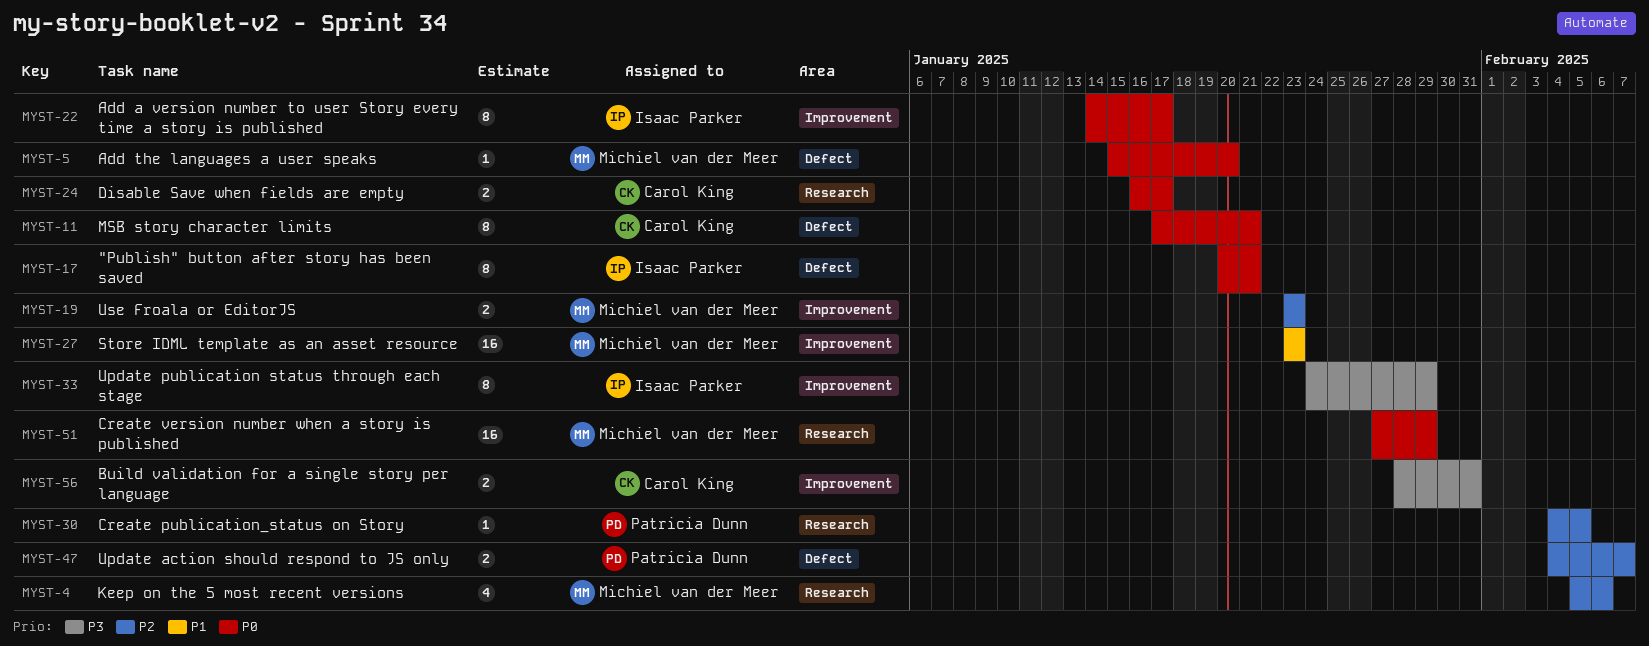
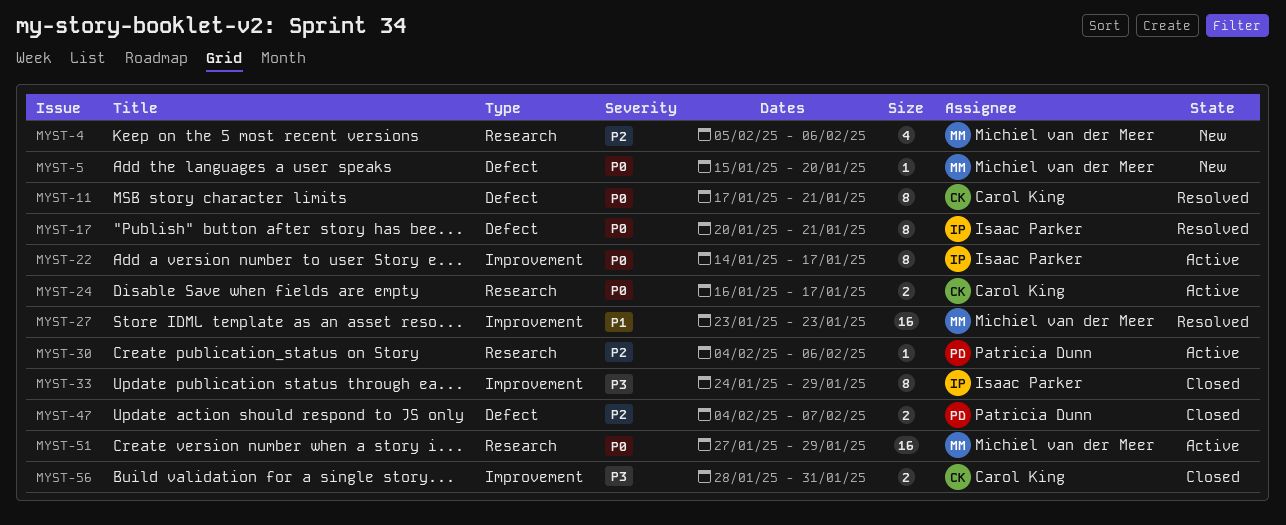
MYST-19: present -> none
MYST-30, due: Feb 5 -> Feb 6

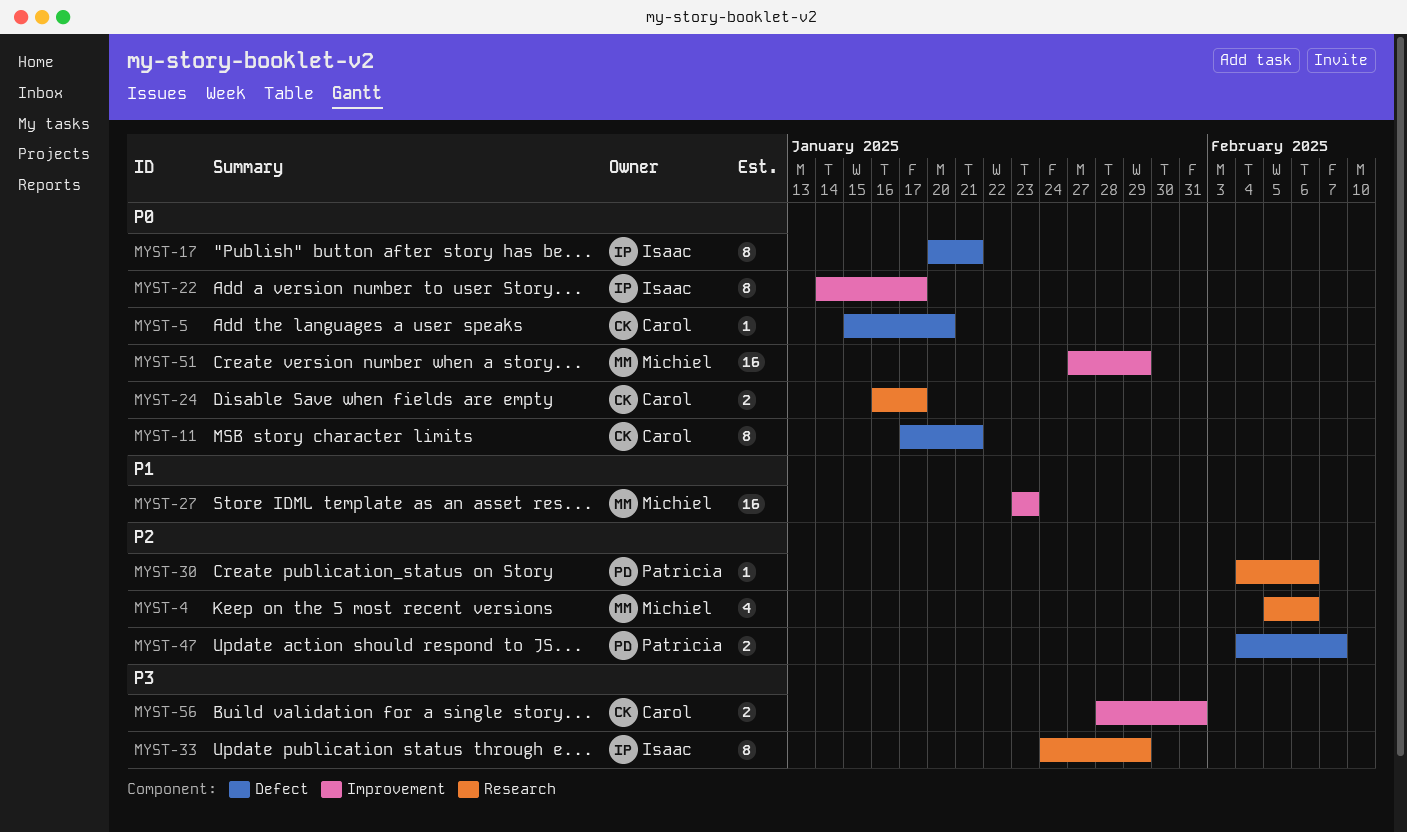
MYST-5, owner: Michiel van der Meer -> Carol King
MYST-33, label: Improvement -> Research
MYST-51, label: Research -> Improvement

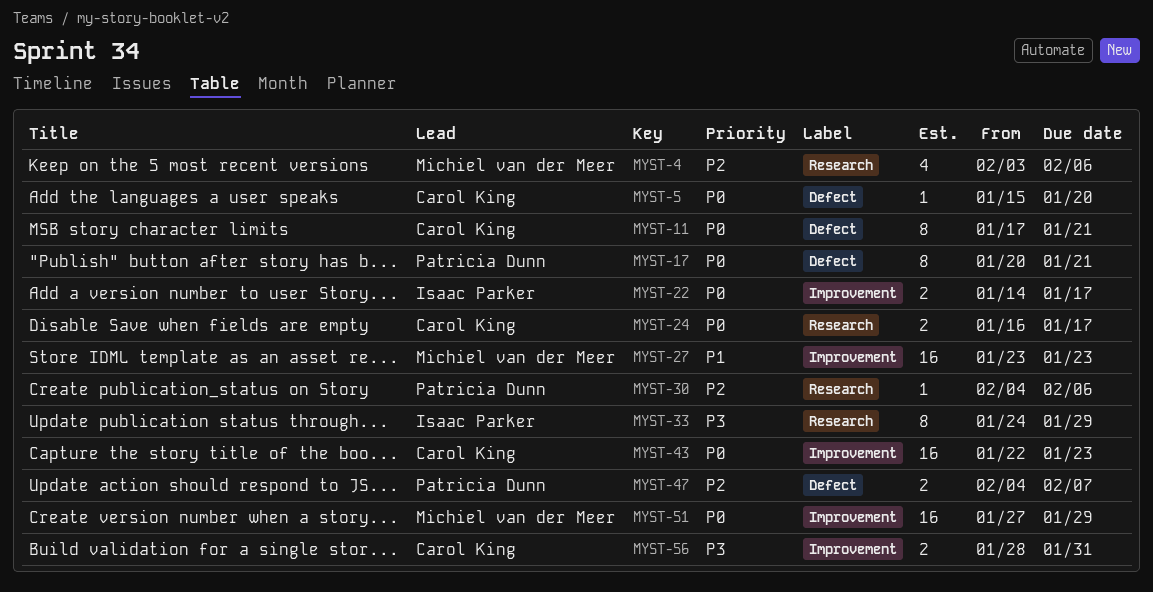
MYST-4, start: Feb 5 -> Feb 3
MYST-17, owner: Isaac Parker -> Patricia Dunn
MYST-22, estimate: 8 -> 2
MYST-43: none -> present

